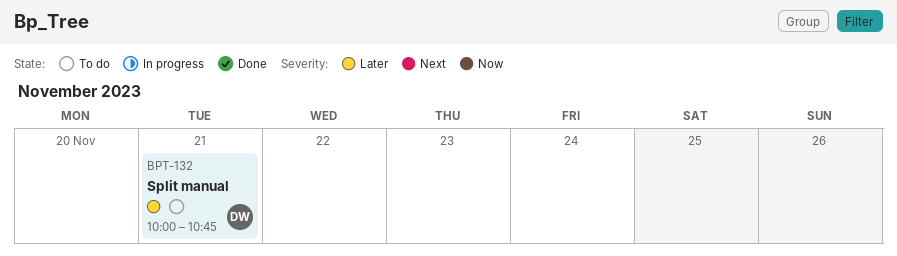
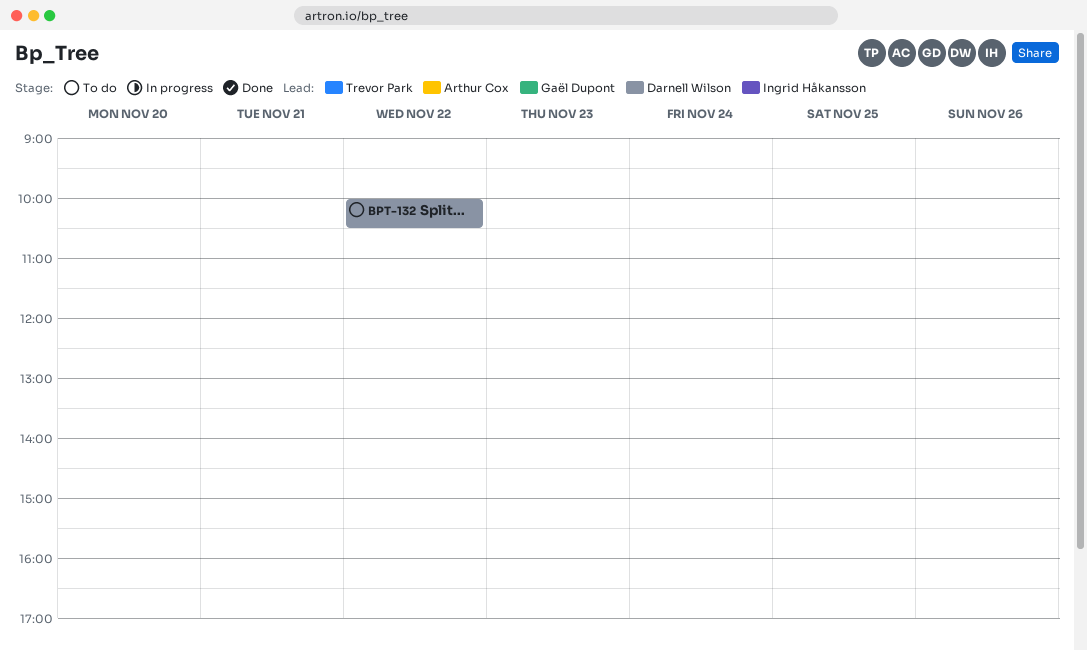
BPT-132, day: Nov 21 -> Nov 22
BPT-132, ends: 10:45 -> 10:30

